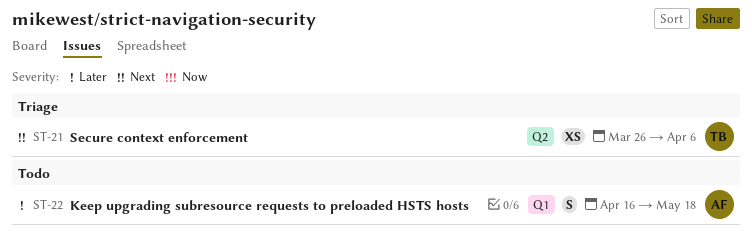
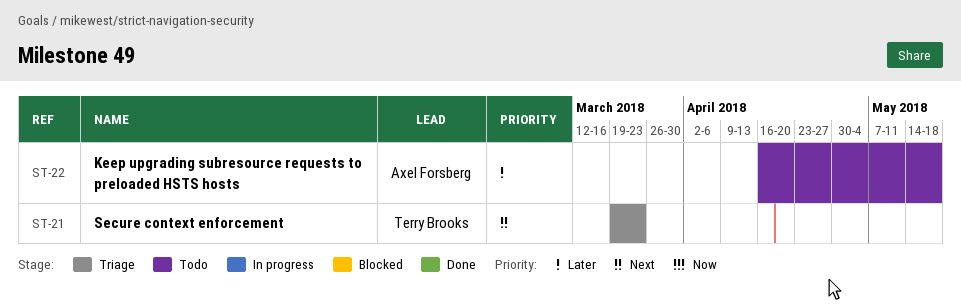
ST-21, start: Mar 26 -> Mar 19
ST-21, due: Apr 6 -> Mar 23

